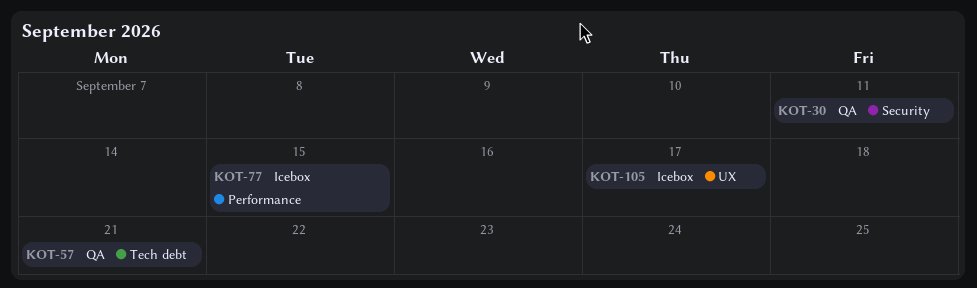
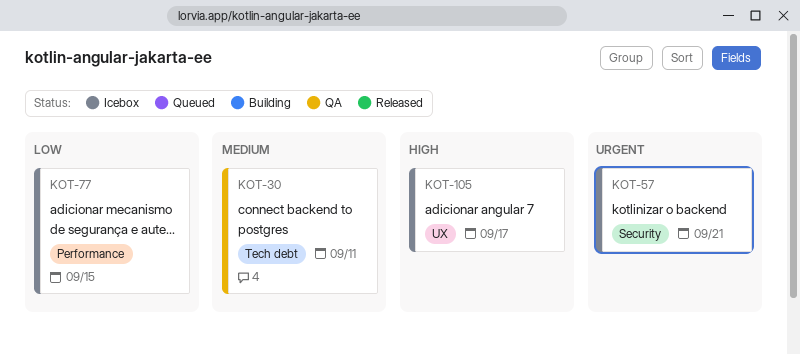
KOT-30, label: Security -> Tech debt
KOT-57, status: QA -> Icebox
KOT-57, label: Tech debt -> Security

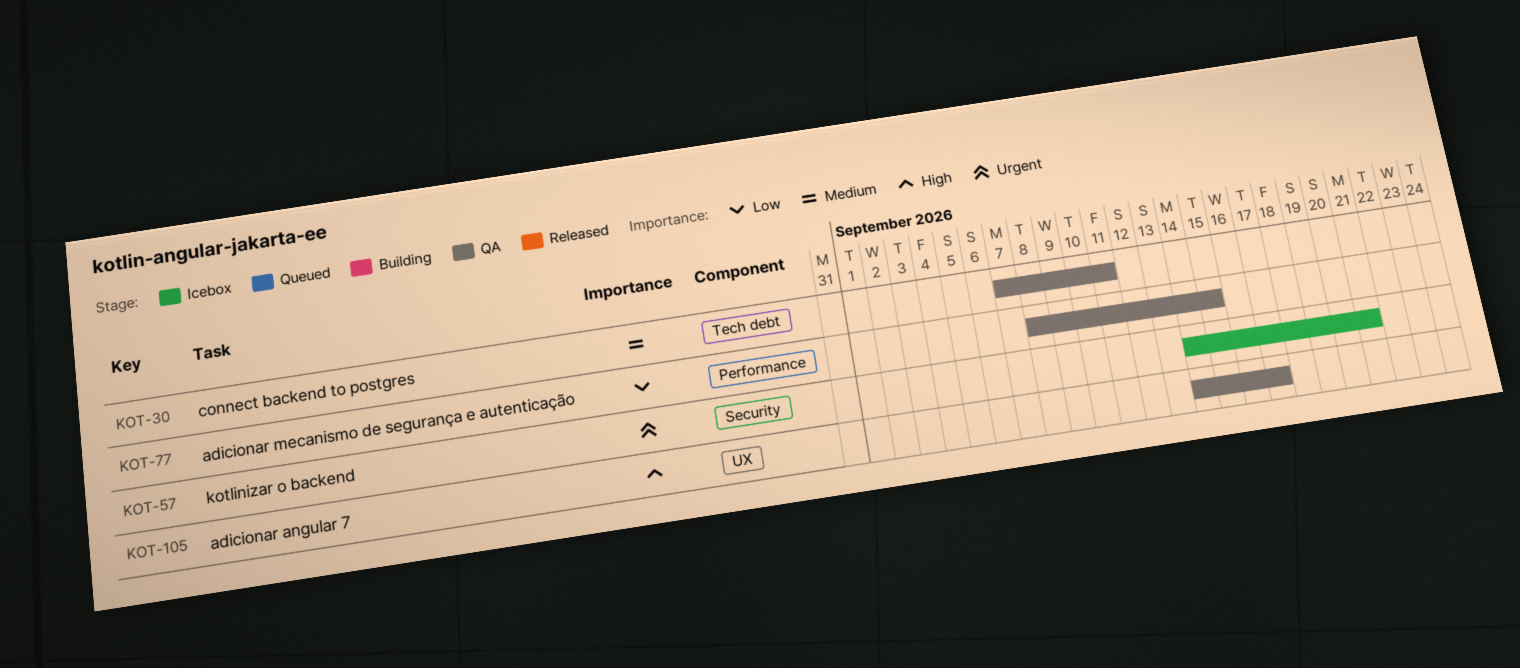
KOT-77, status: Icebox -> QA
KOT-105, status: Icebox -> QA

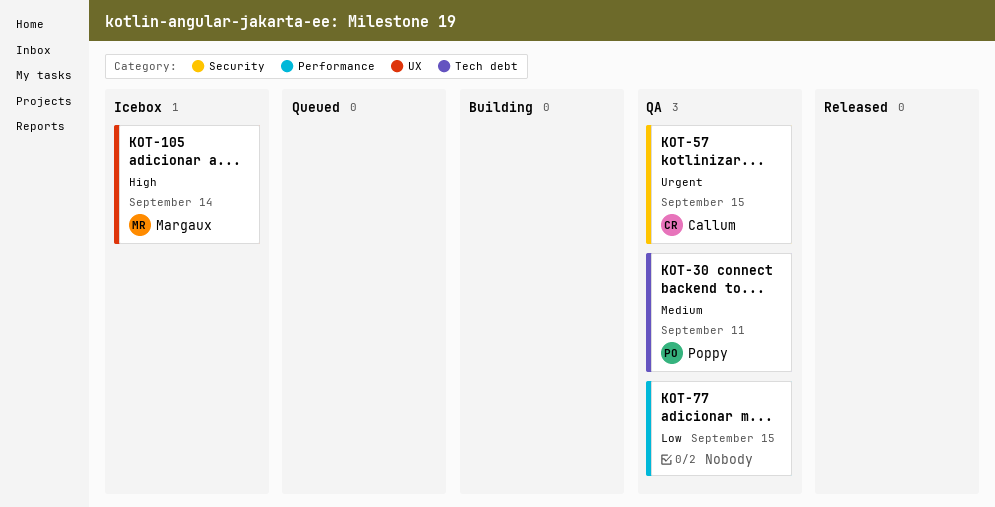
KOT-57, status: Icebox -> QA
KOT-57, due: Sep 21 -> Sep 15
KOT-105, status: QA -> Icebox
KOT-105, due: Sep 17 -> Sep 14

